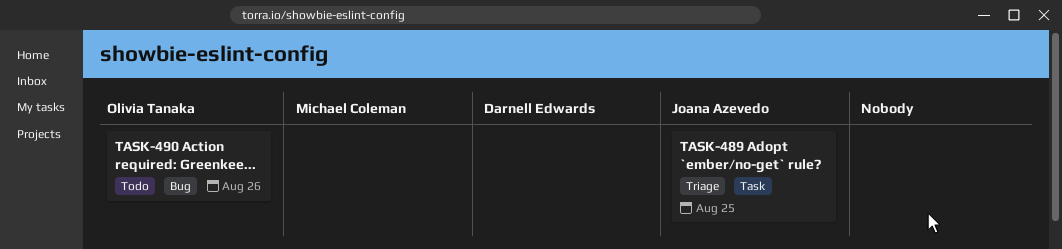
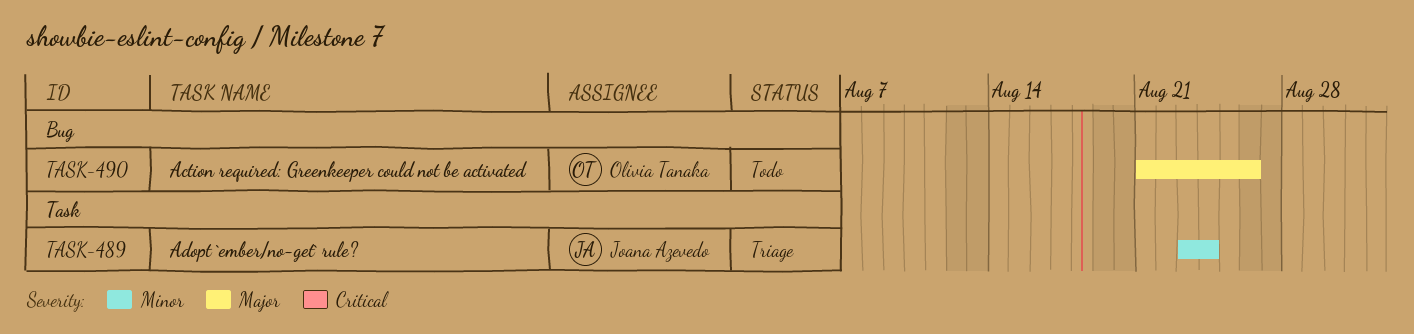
TASK-489, due: Aug 25 -> Aug 24

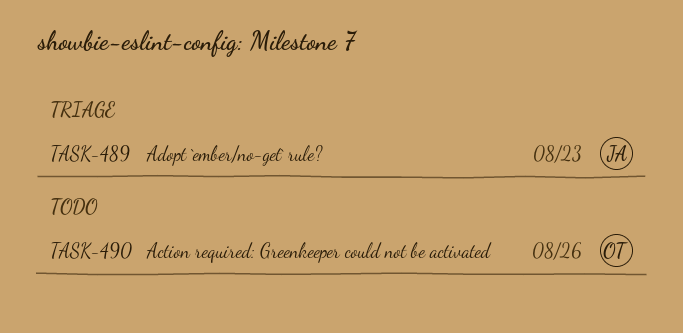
TASK-489, due: Aug 24 -> Aug 23

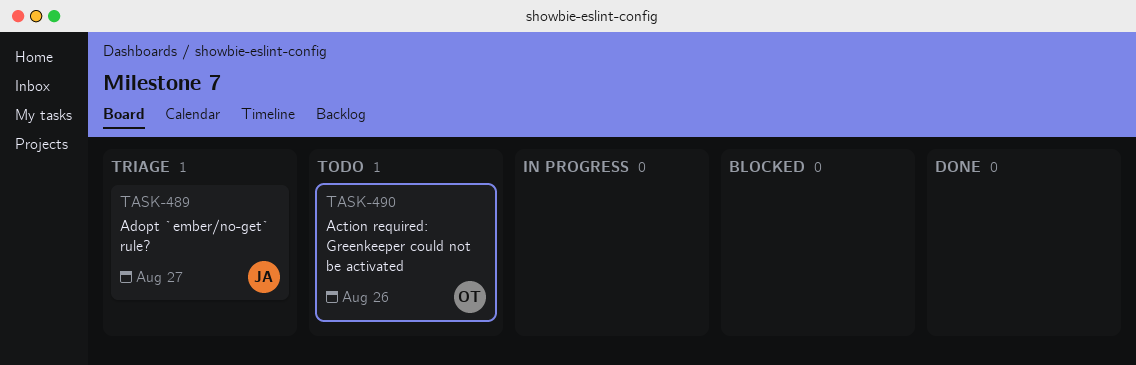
TASK-489, due: Aug 23 -> Aug 27

